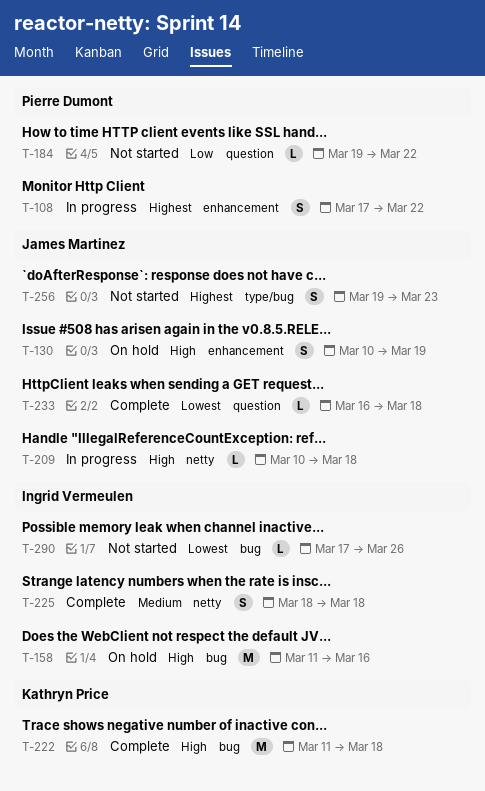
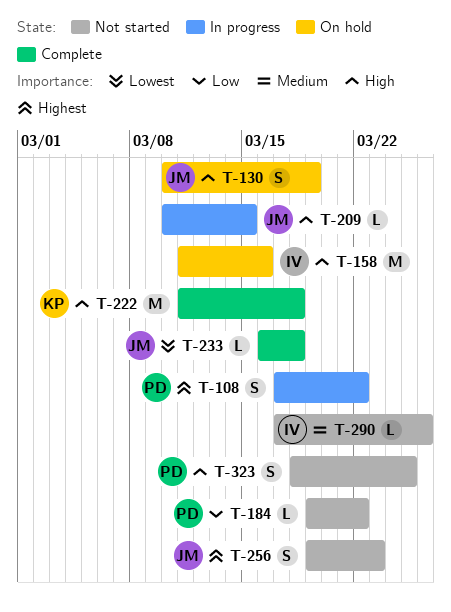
T-209, due: Mar 18 -> Mar 15
T-225: present -> none
T-290, priority: Lowest -> Medium
T-323: none -> present

